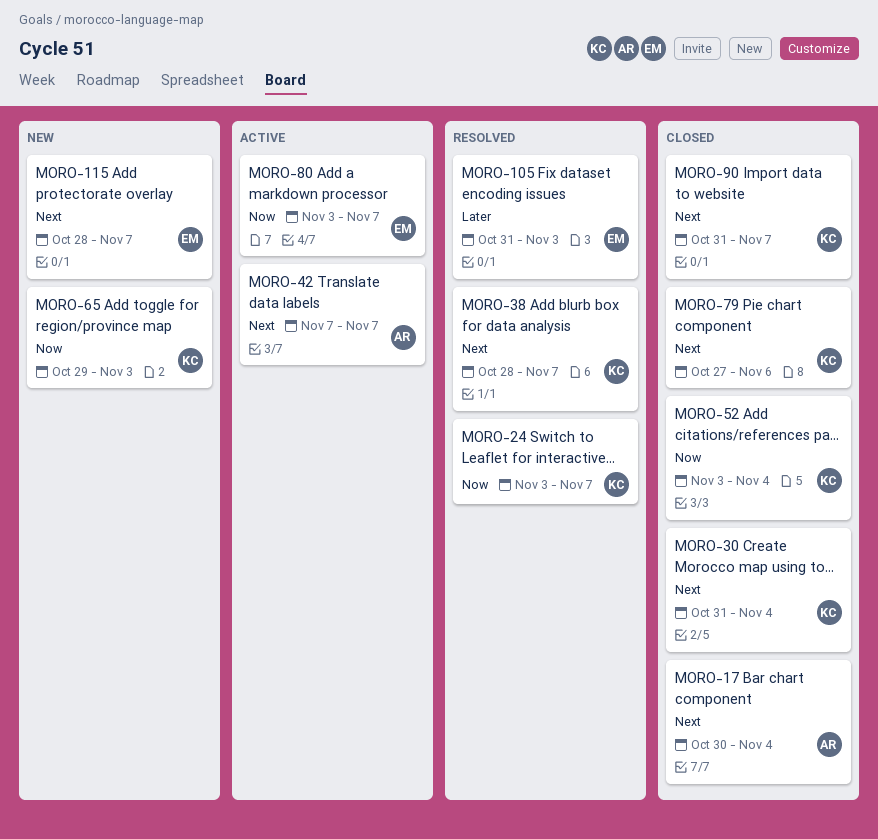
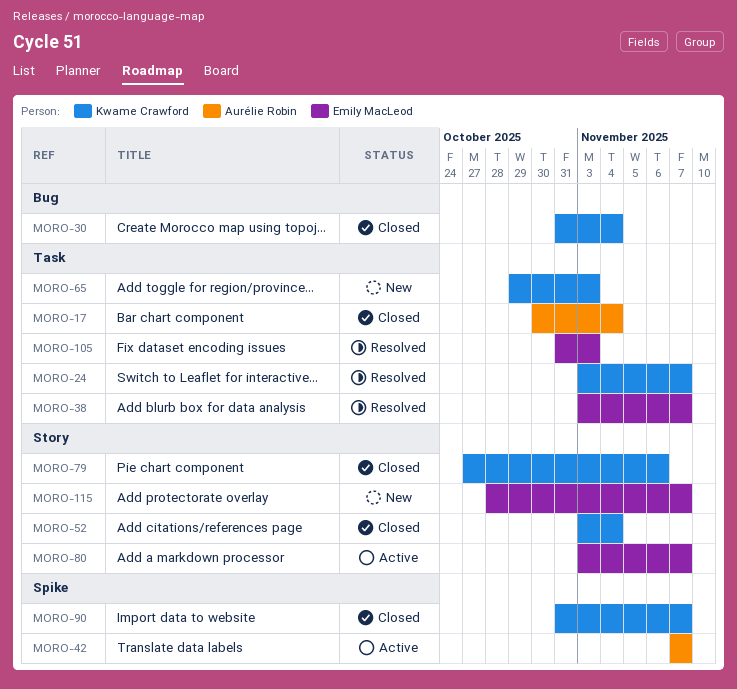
MORO-38, owner: Kwame Crawford -> Emily MacLeod
MORO-38, start: Oct 28 -> Nov 3

